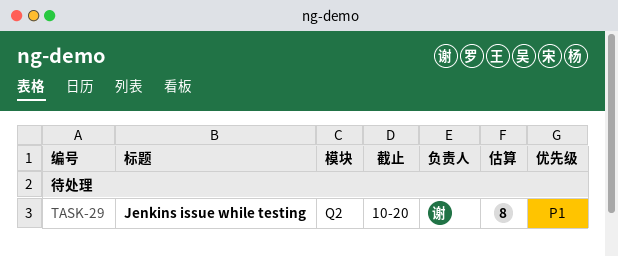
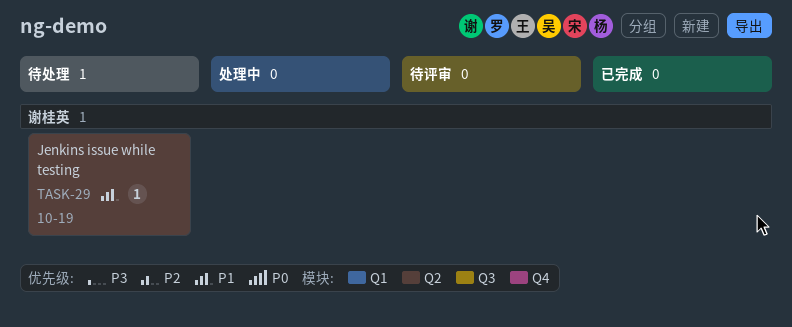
TASK-29, estimate: 8 -> 1
TASK-29, due: Oct 20 -> Oct 19

